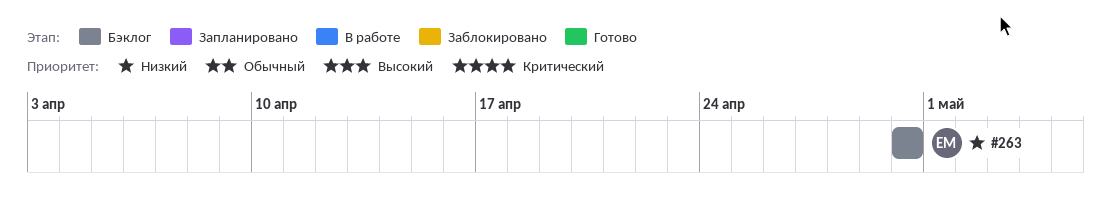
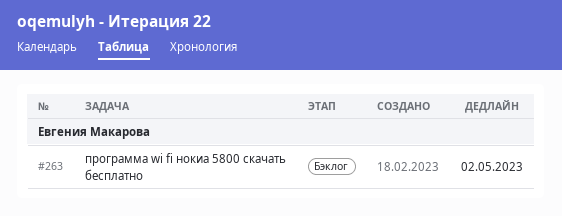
#263, due: Apr 30 -> May 2

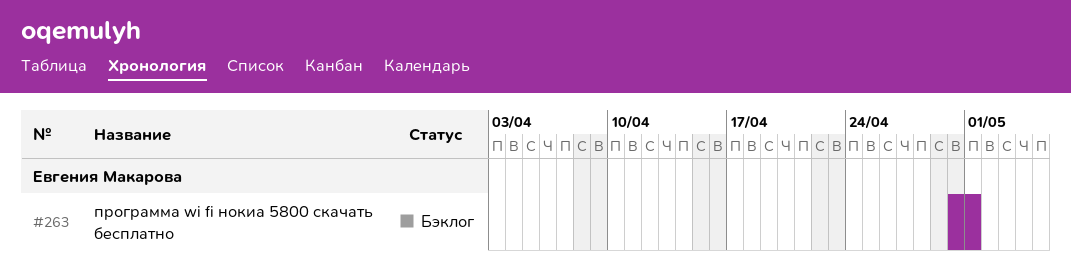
#263, due: May 2 -> May 1

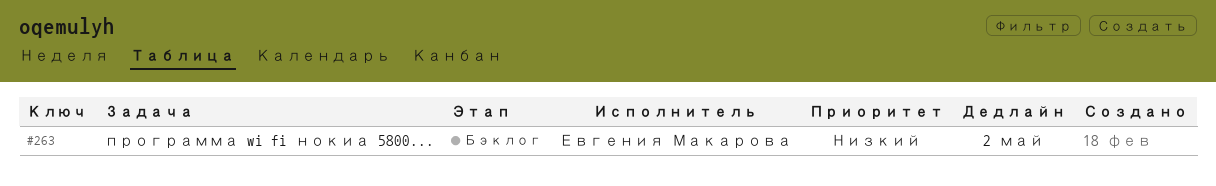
#263, due: May 1 -> May 2

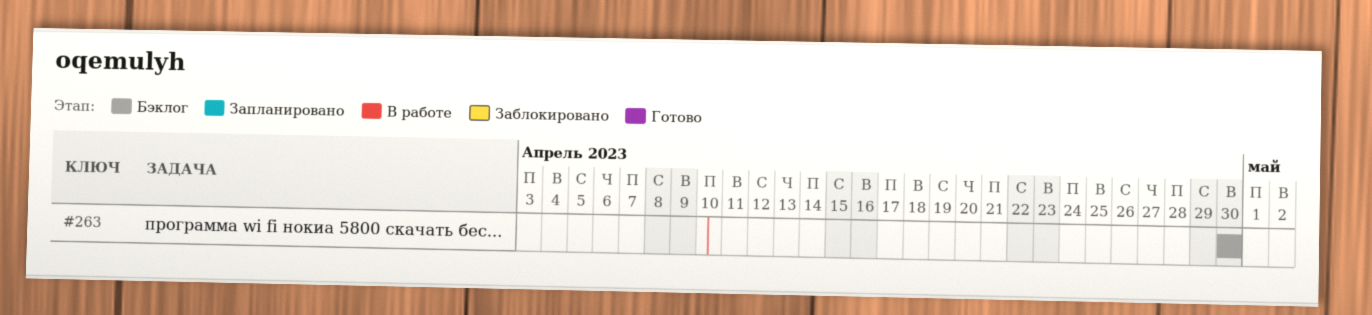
#263, due: May 2 -> Apr 30

